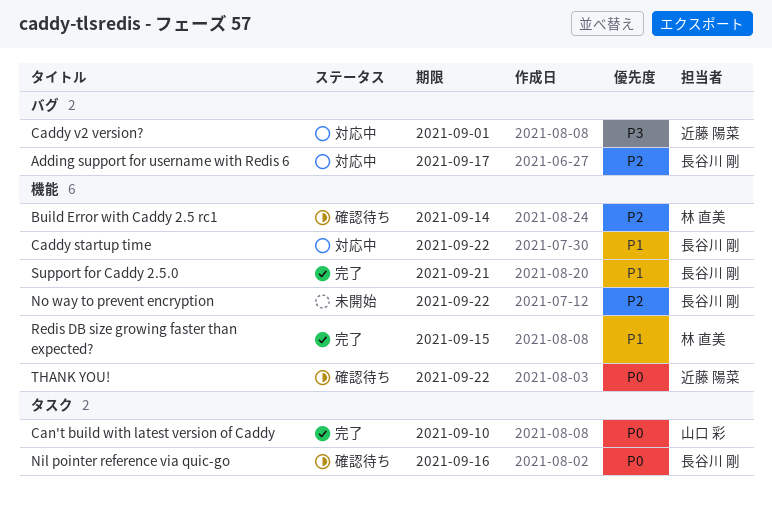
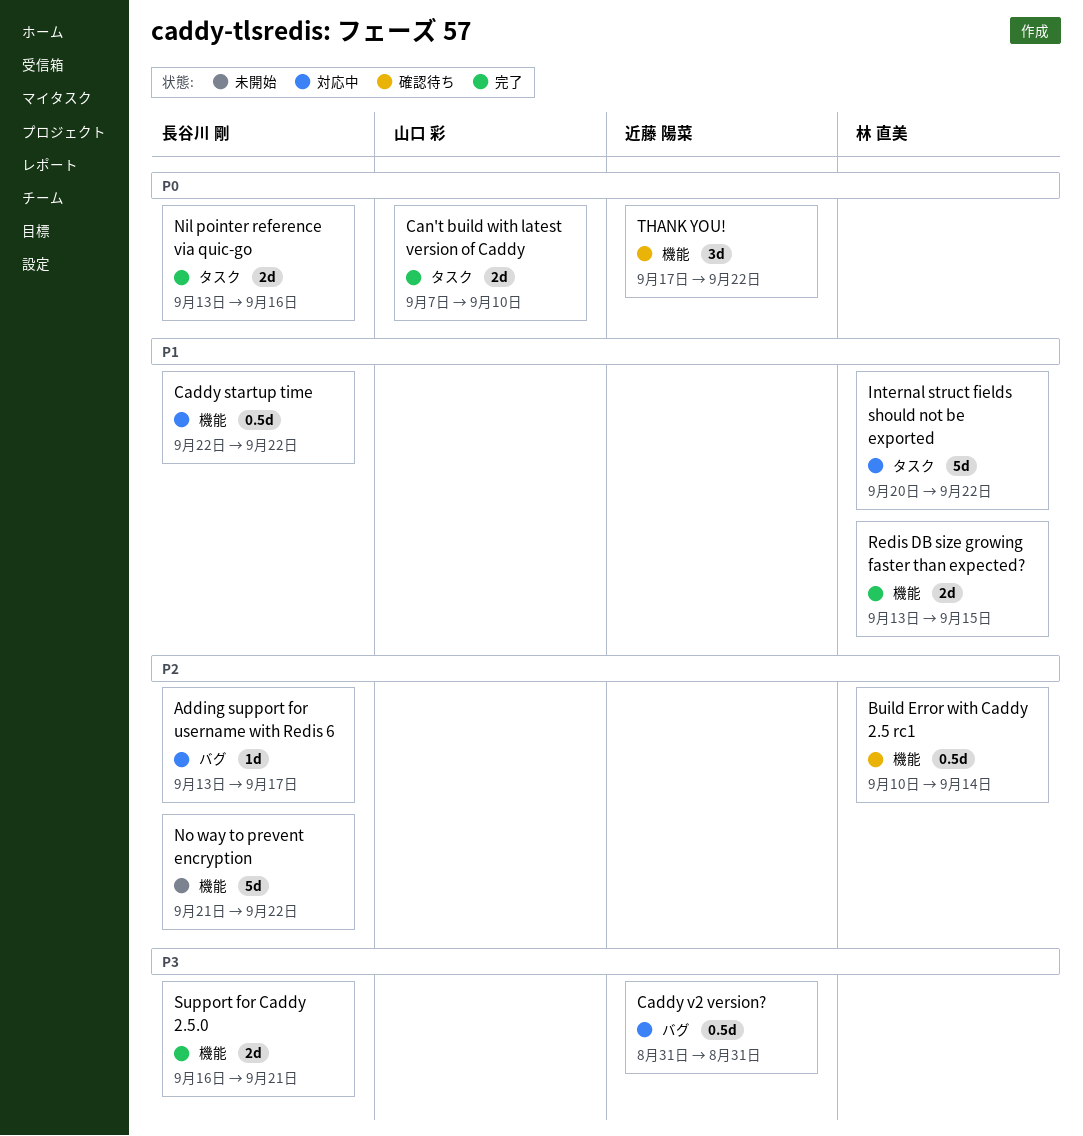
Caddy v2 version?, due: Sep 1 -> Aug 31
Internal struct fields should not be exported: none -> present
Nil pointer reference via quic-go, status: 確認待ち -> 完了
Support for Caddy 2.5.0, priority: P1 -> P3

